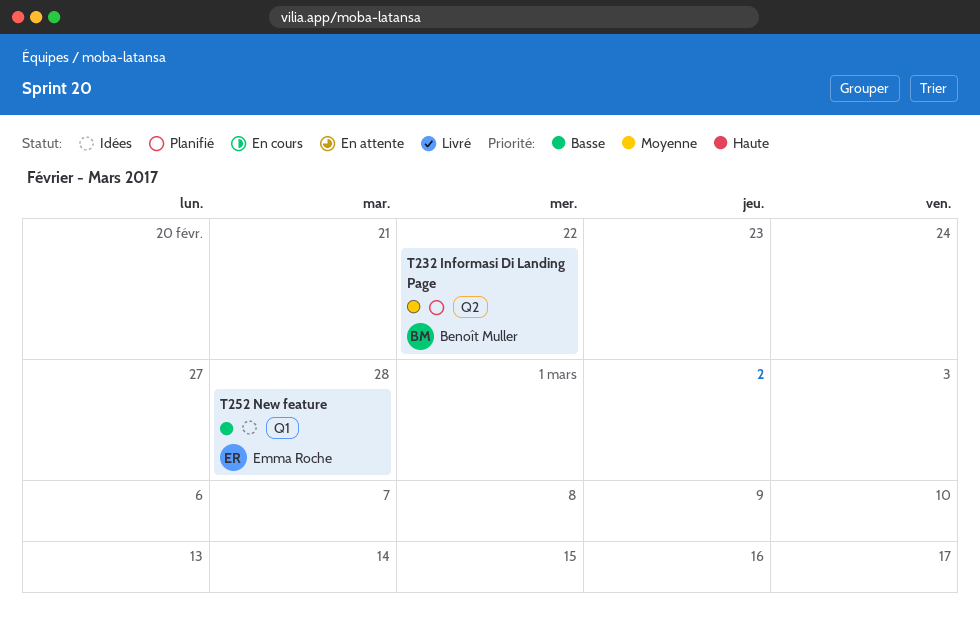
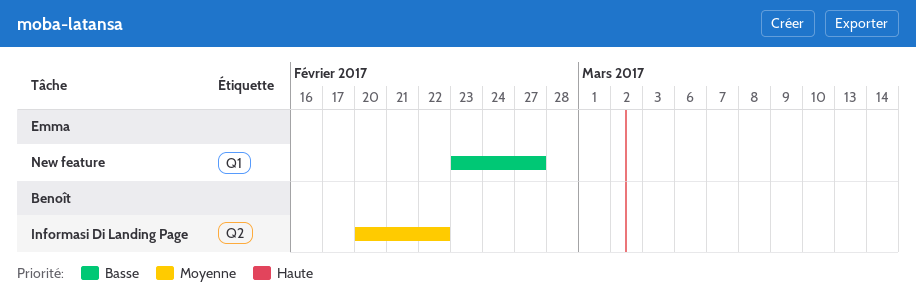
New feature, due: Feb 28 -> Feb 27

